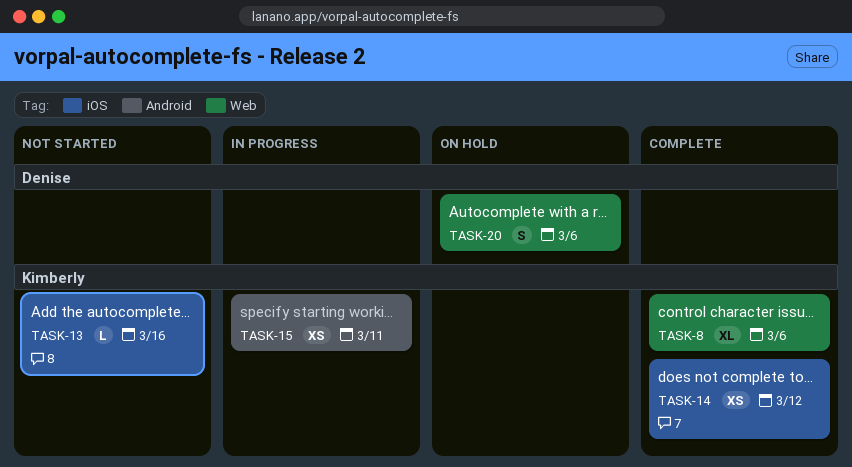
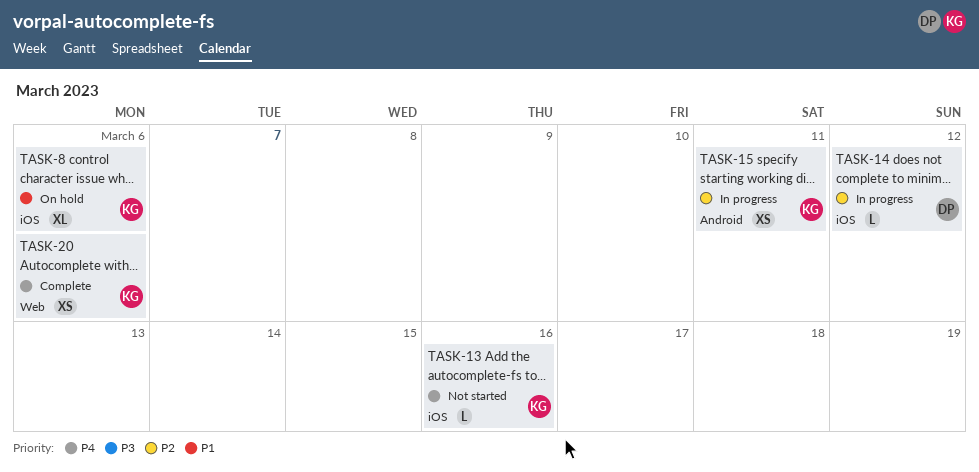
TASK-8, status: Complete -> On hold
TASK-8, label: Web -> iOS
TASK-14, status: Complete -> In progress
TASK-14, owner: Kimberly -> Denise
TASK-14, estimate: XS -> L
TASK-20, status: On hold -> Complete
TASK-20, owner: Denise -> Kimberly
TASK-20, estimate: S -> XS

